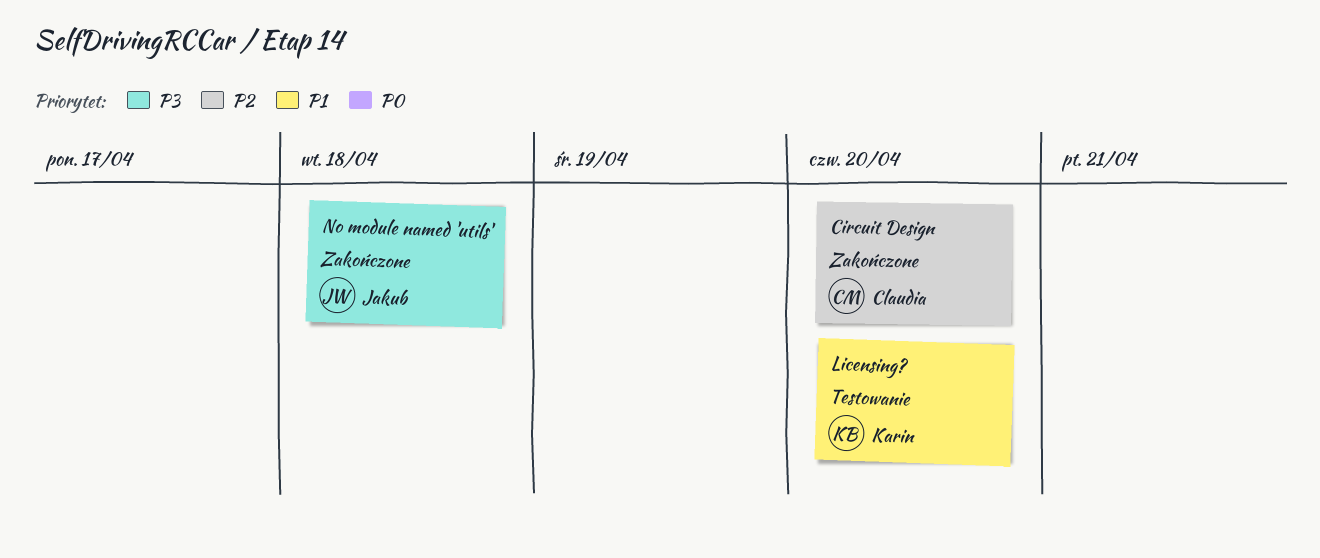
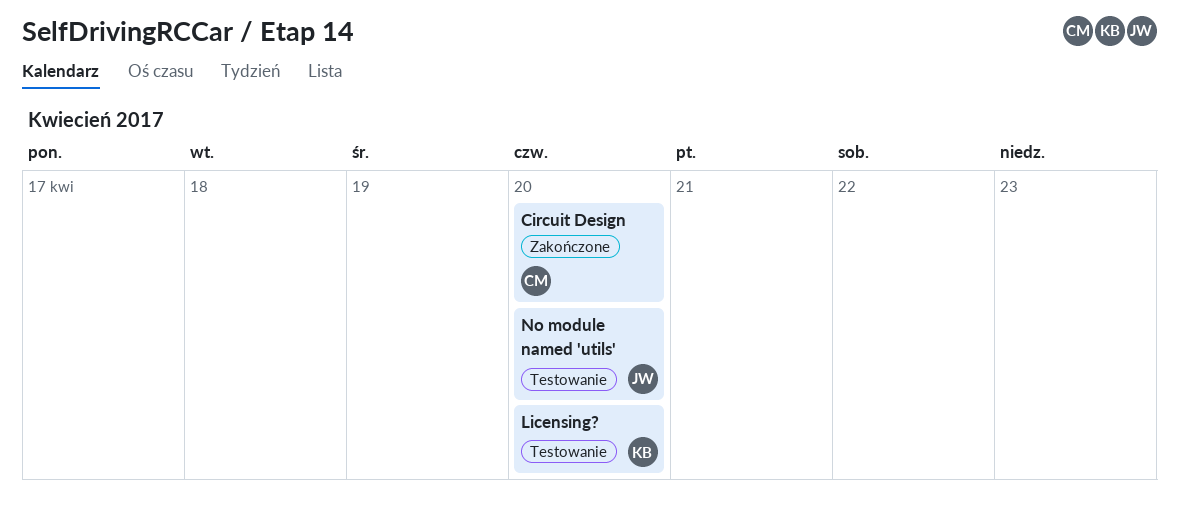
No module named 'utils', status: Zakończone -> Testowanie
No module named 'utils', due: Apr 18 -> Apr 20

